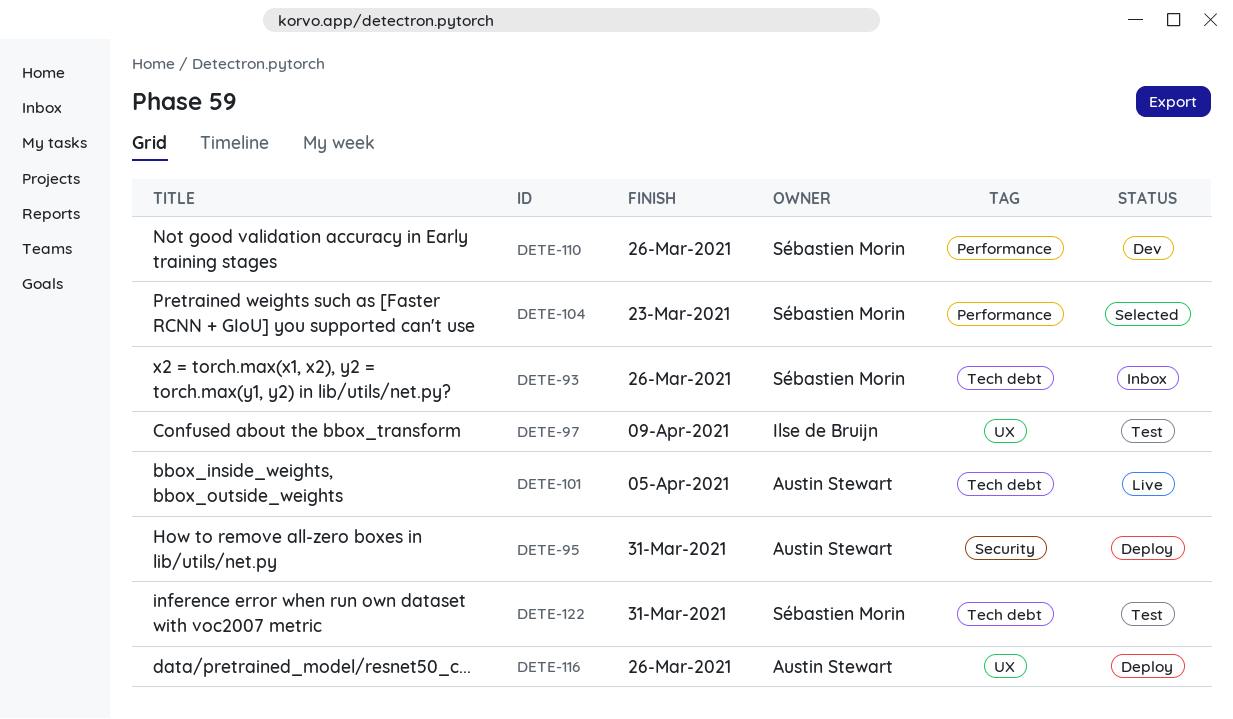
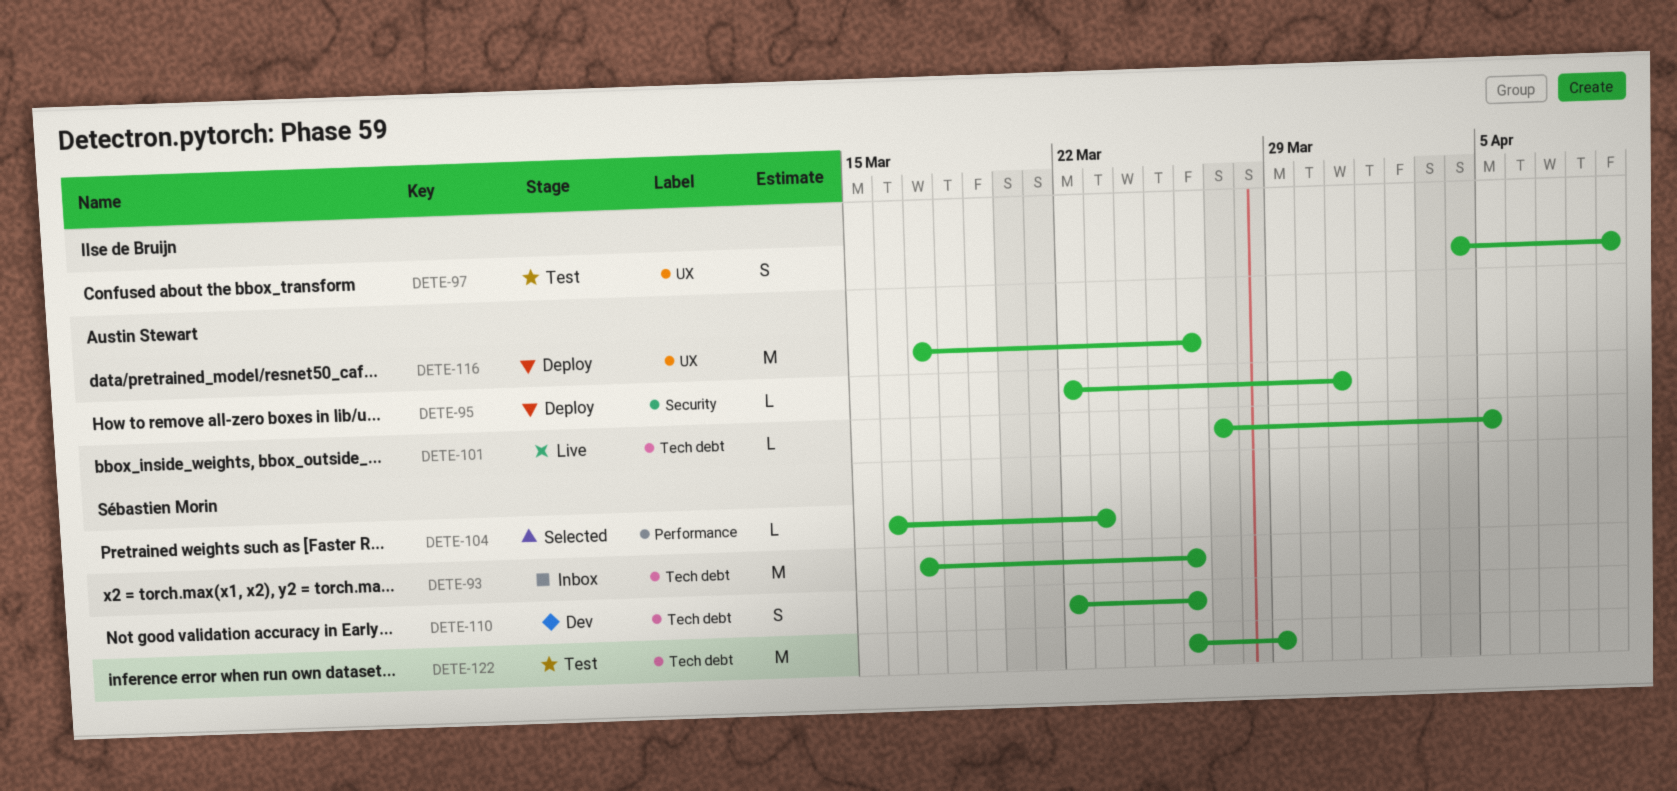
DETE-110, label: Performance -> Tech debt
DETE-122, due: Mar 31 -> Mar 29

